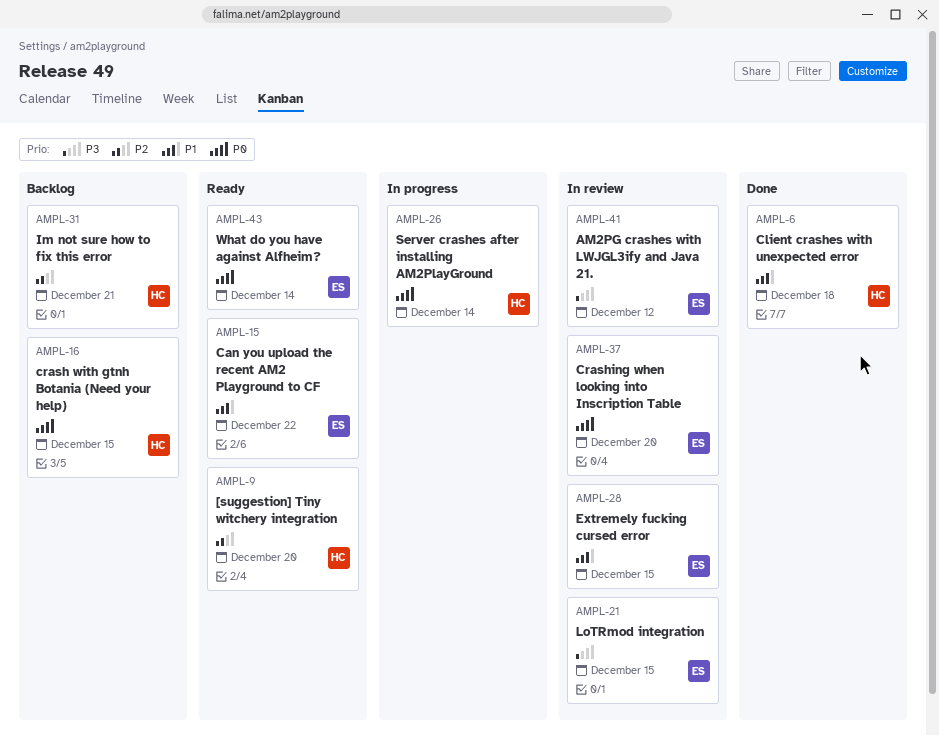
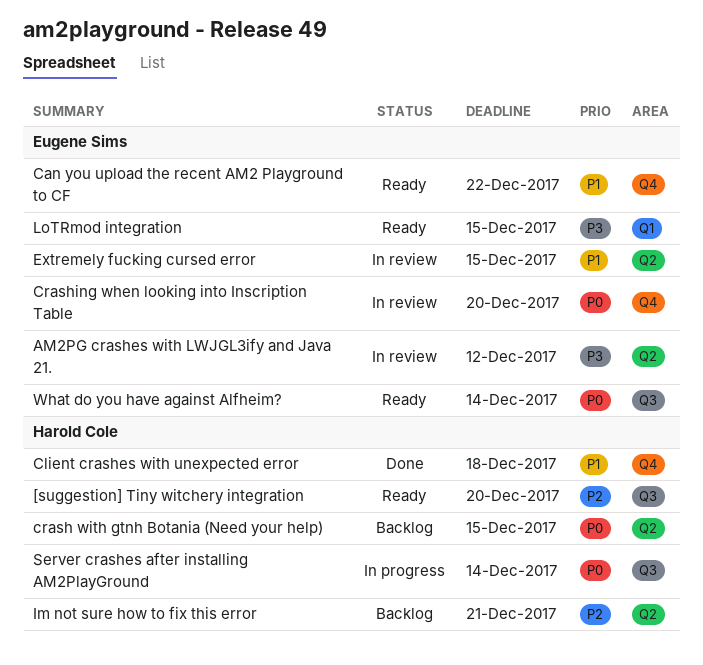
LoTRmod integration, status: In review -> Ready

